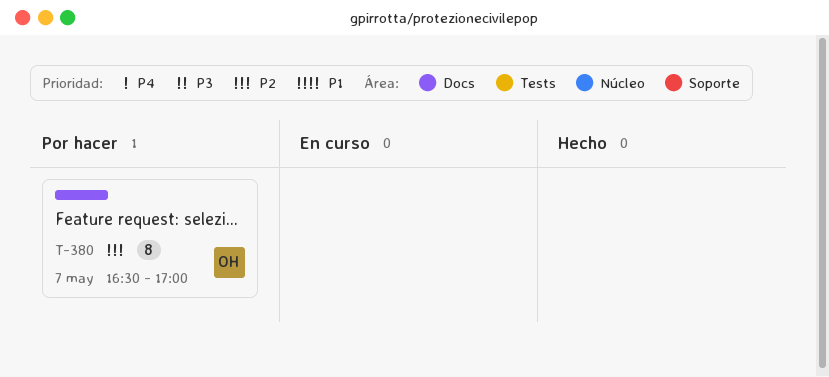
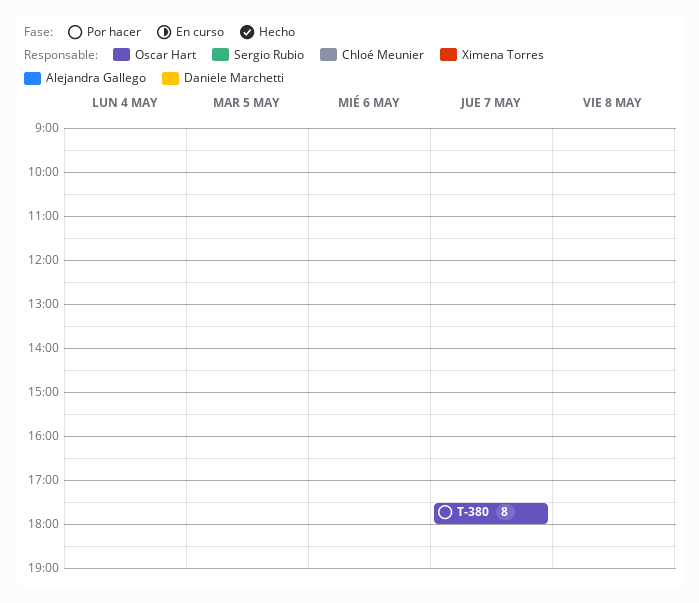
T-380, begins: 16:30 -> 17:30
T-380, ends: 17:00 -> 18:00

